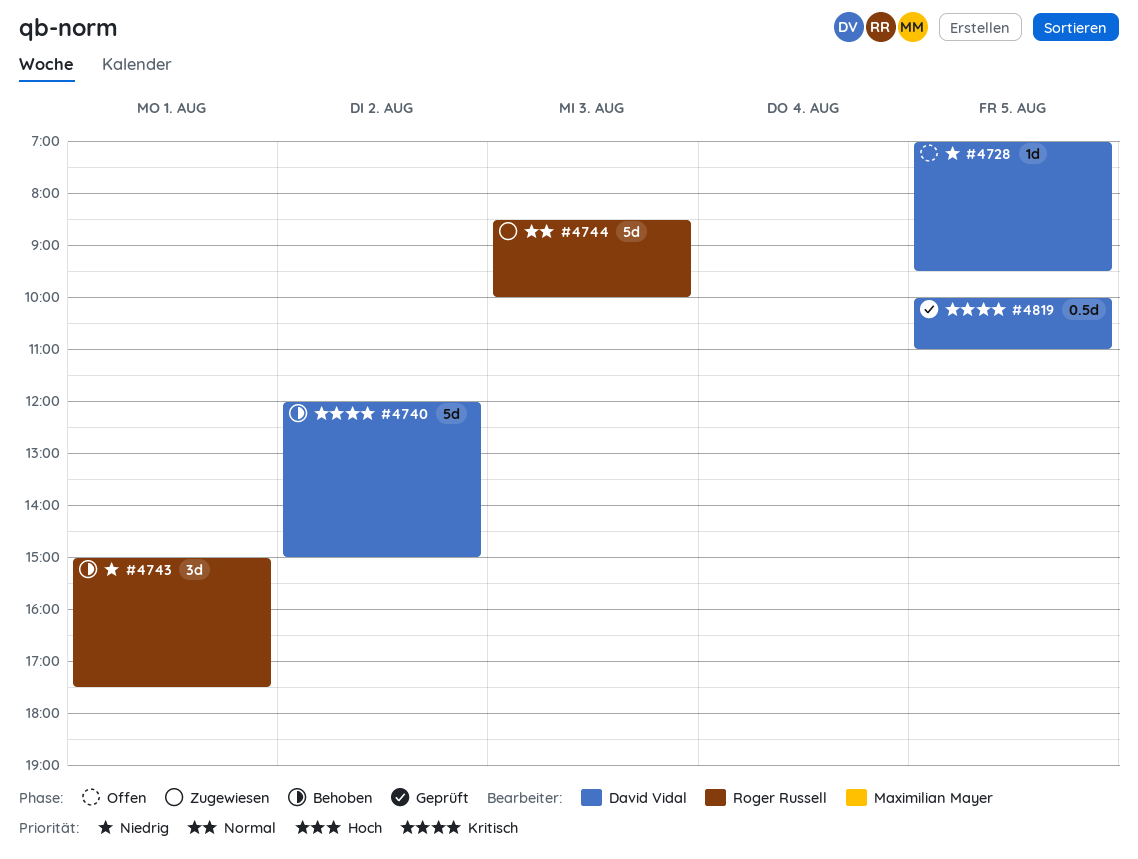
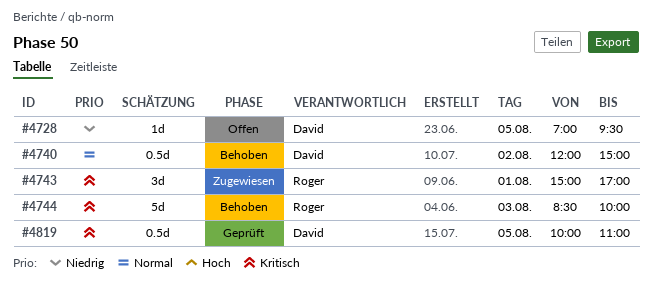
#4740, priority: Kritisch -> Normal
#4740, estimate: 5d -> 0.5d
#4743, status: Behoben -> Zugewiesen
#4743, priority: Niedrig -> Kritisch
#4743, ends: 17:30 -> 17:00
#4744, status: Zugewiesen -> Behoben
#4744, priority: Normal -> Kritisch

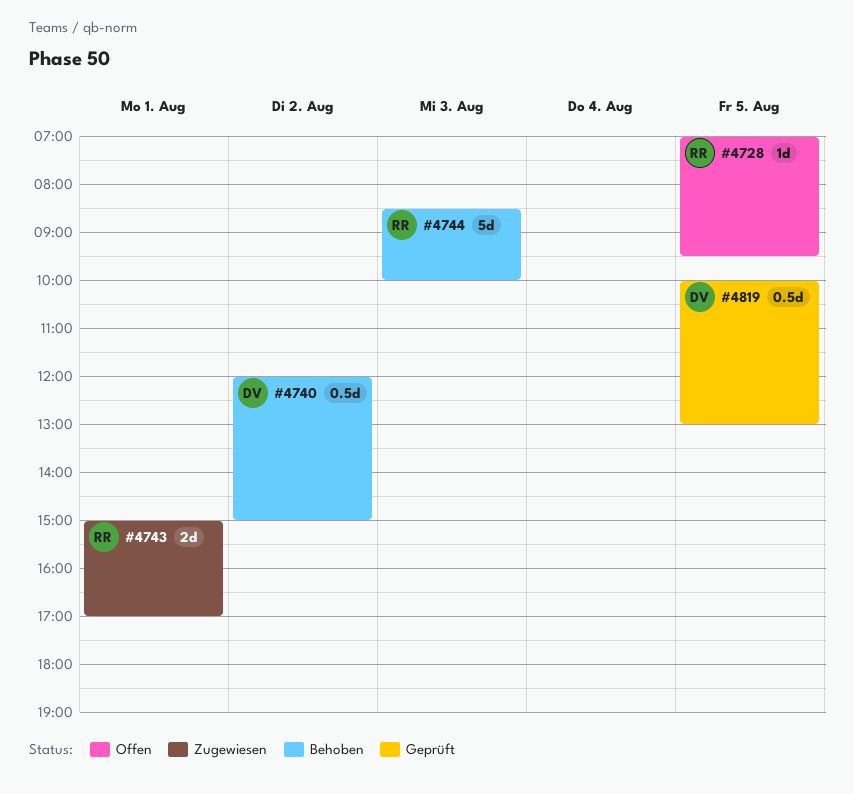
#4728, owner: David -> Roger
#4743, estimate: 3d -> 2d
#4819, ends: 11:00 -> 13:00

